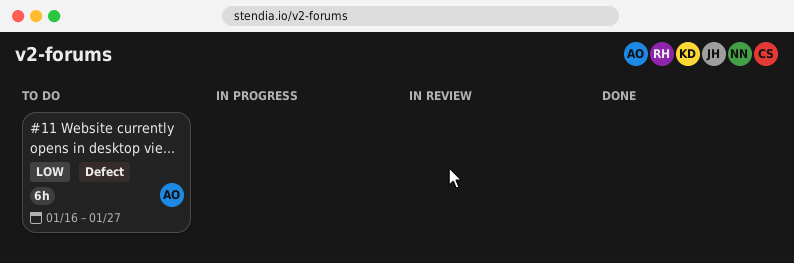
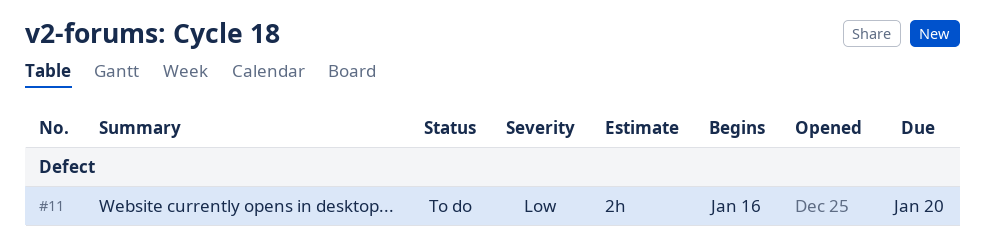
#11, estimate: 6h -> 2h
#11, due: Jan 27 -> Jan 20

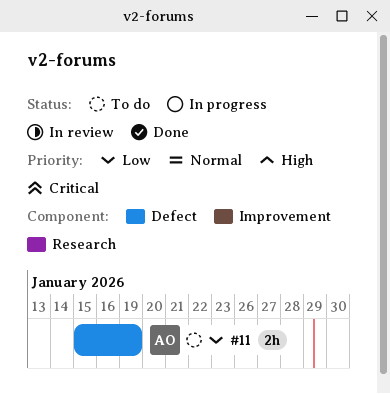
#11, start: Jan 16 -> Jan 15
#11, due: Jan 20 -> Jan 19

